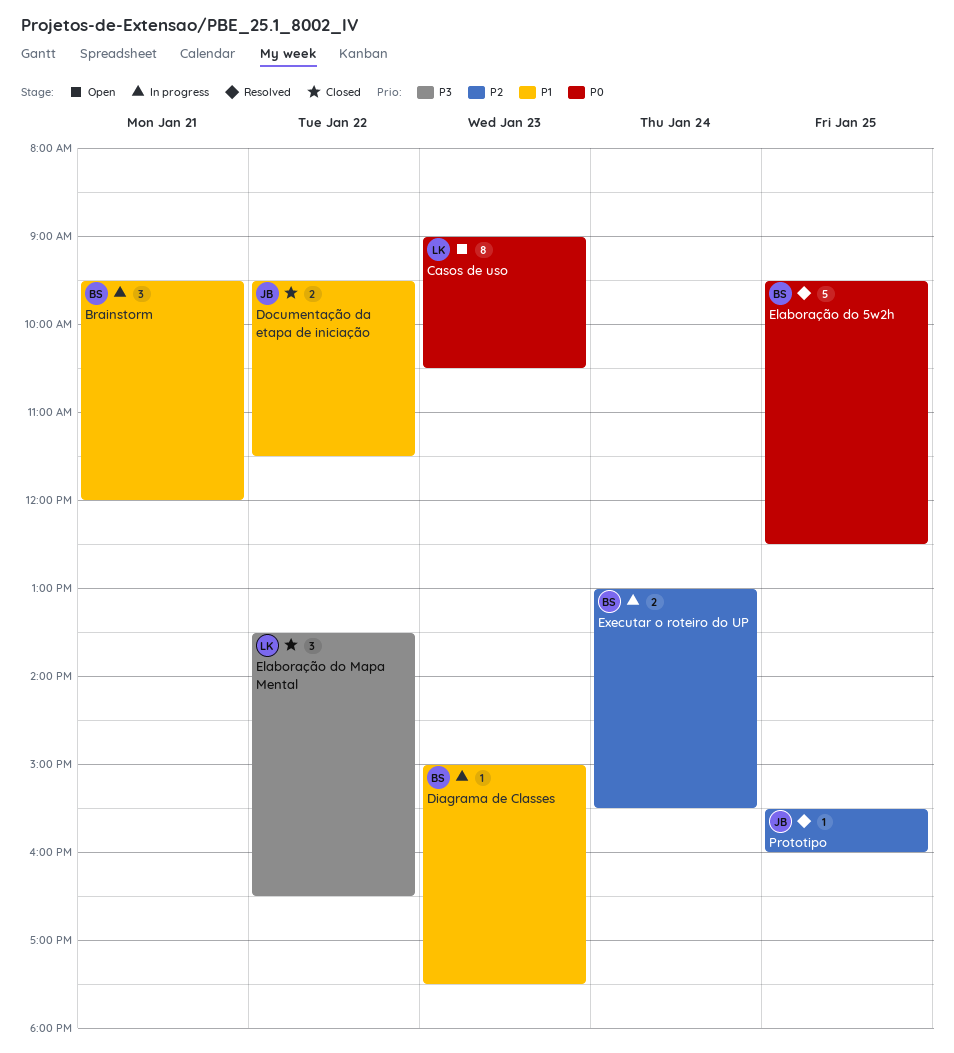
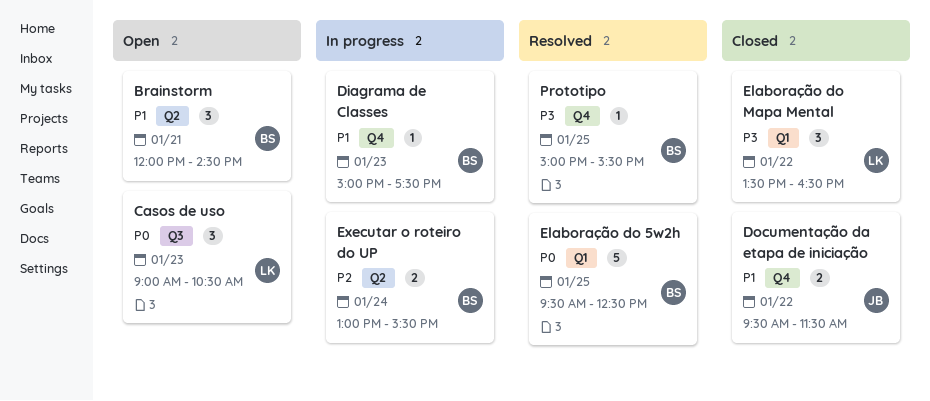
Brainstorm, status: In progress -> Open
Brainstorm, begins: 09:30 -> 12:00
Brainstorm, ends: 12:00 -> 14:30
Casos de uso, estimate: 8 -> 3
Prototipo, owner: JB -> BS
Prototipo, priority: P2 -> P3
Prototipo, begins: 15:30 -> 15:00
Prototipo, ends: 16:00 -> 15:30

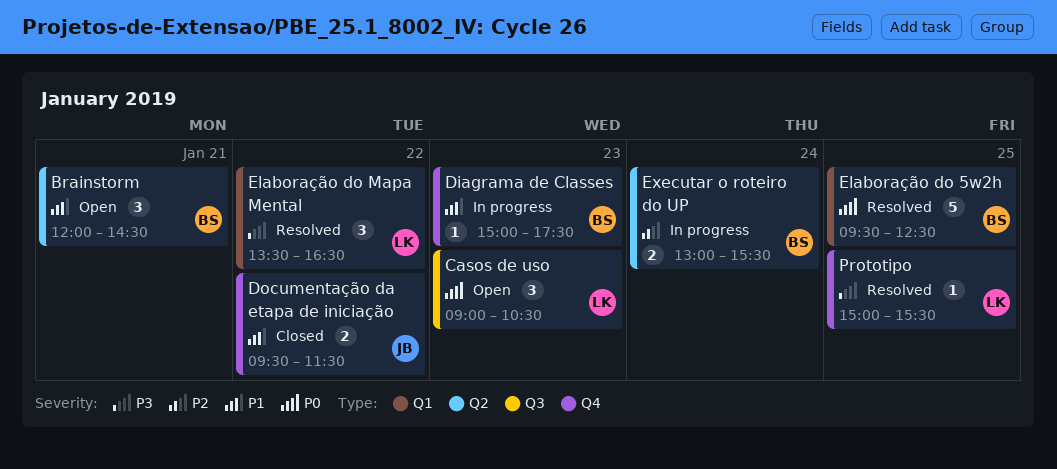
Elaboração do Mapa Mental, status: Closed -> Resolved
Prototipo, owner: BS -> LK

